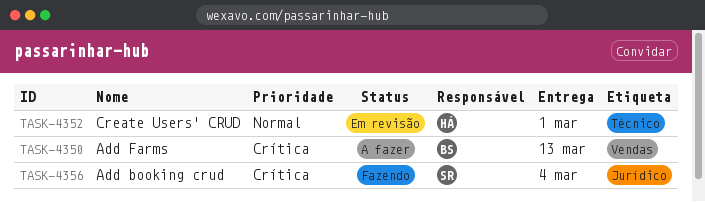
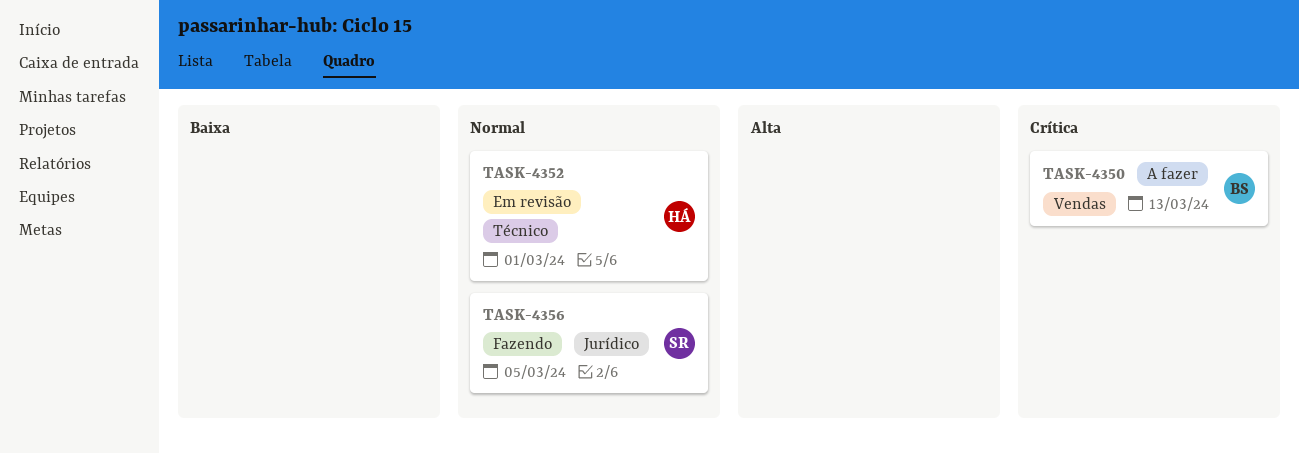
TASK-4356, priority: Crítica -> Normal
TASK-4356, due: Mar 4 -> Mar 5

